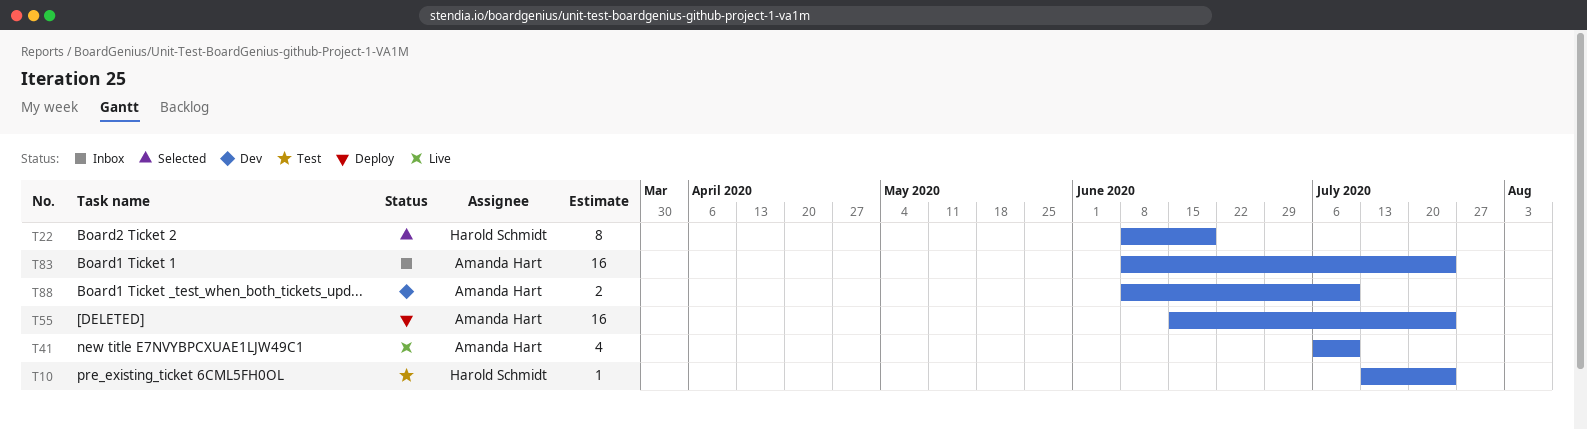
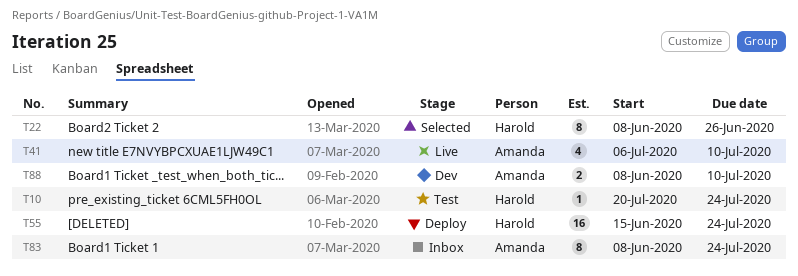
T10, start: Jul 13 -> Jul 20
T22, due: Jun 19 -> Jun 26
T55, owner: Amanda Hart -> Harold Schmidt
T83, estimate: 16 -> 8

